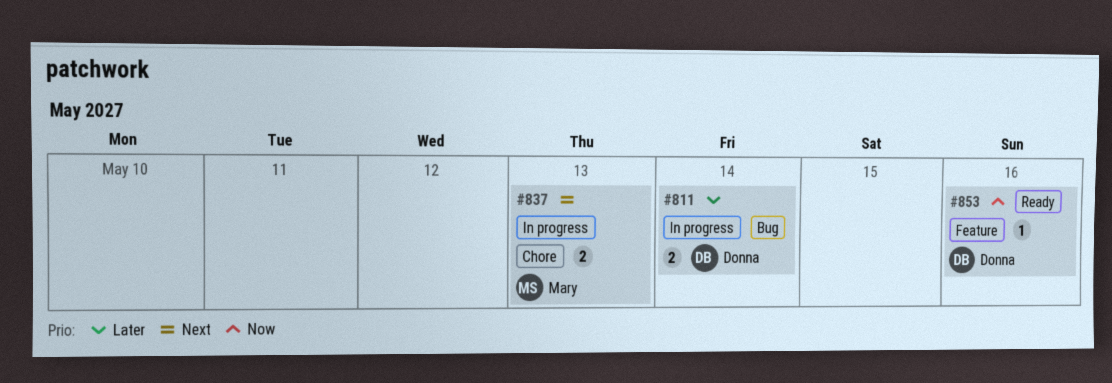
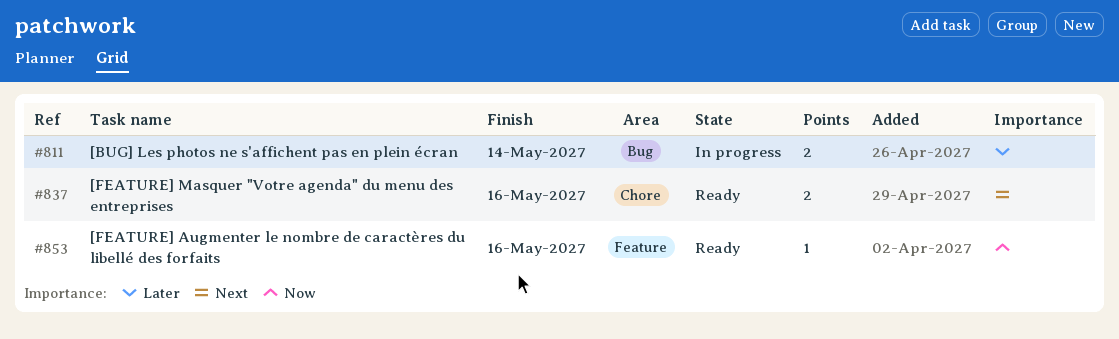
#837, status: In progress -> Ready
#837, due: May 13 -> May 16

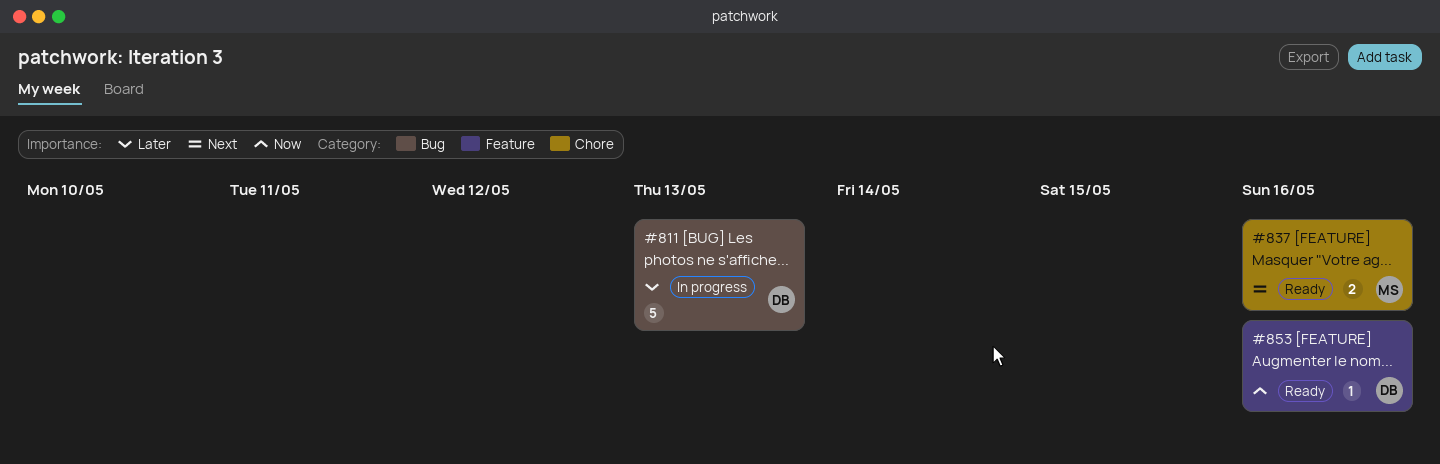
#811, estimate: 2 -> 5
#811, due: May 14 -> May 13

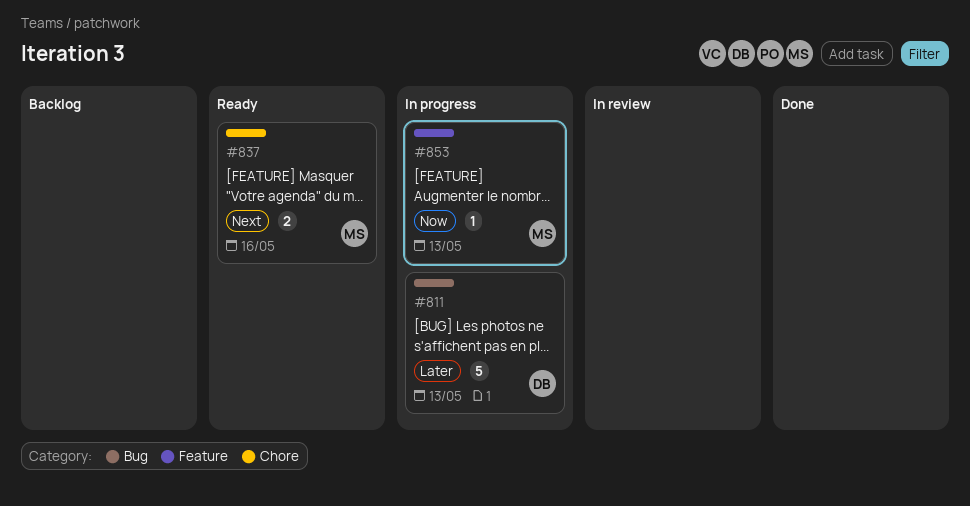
#853, status: Ready -> In progress
#853, owner: DB -> MS
#853, due: May 16 -> May 13

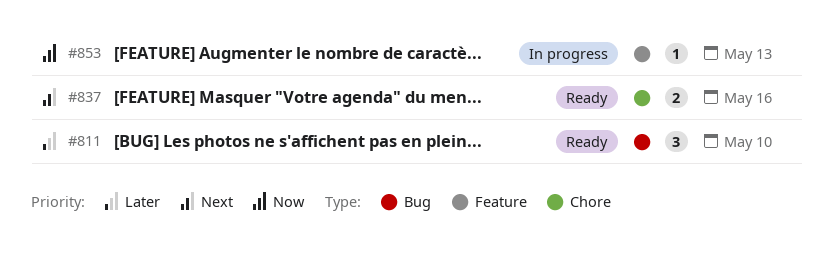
#811, status: In progress -> Ready
#811, estimate: 5 -> 3
#811, due: May 13 -> May 10

